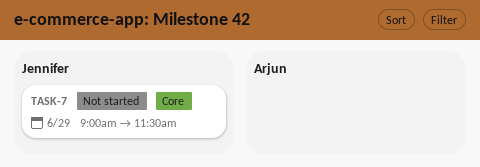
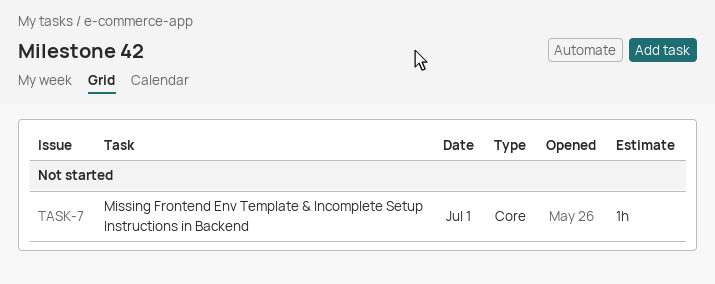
TASK-7, day: Jun 29 -> Jul 1

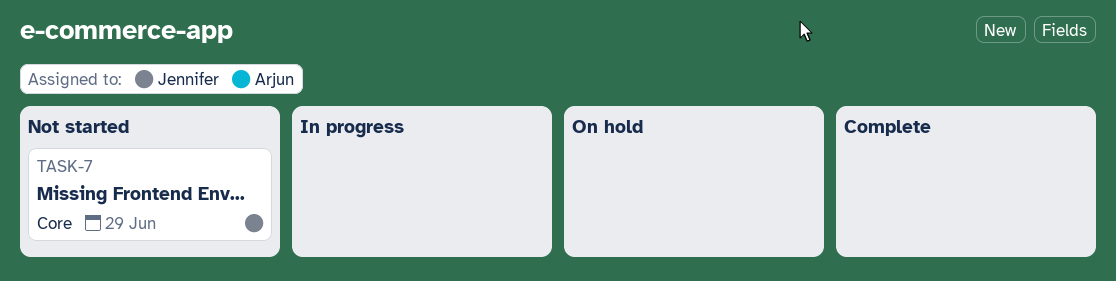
TASK-7, day: Jul 1 -> Jun 29

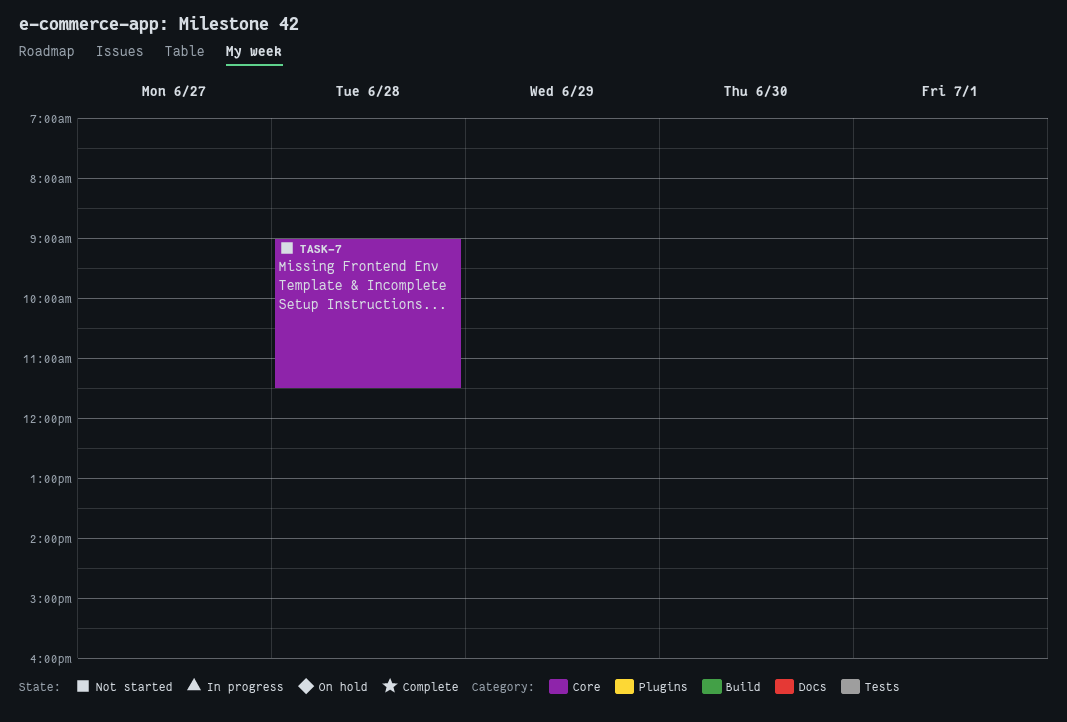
TASK-7, day: Jun 29 -> Jun 28

